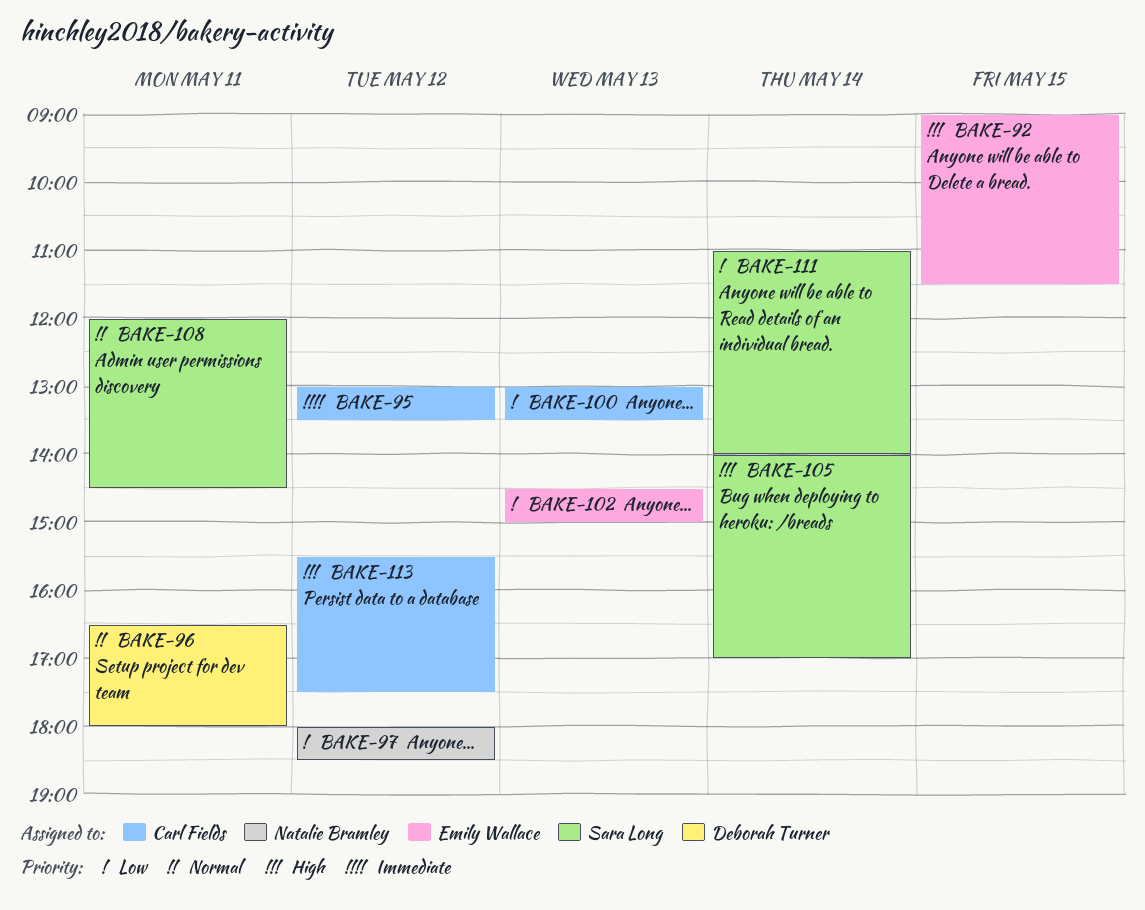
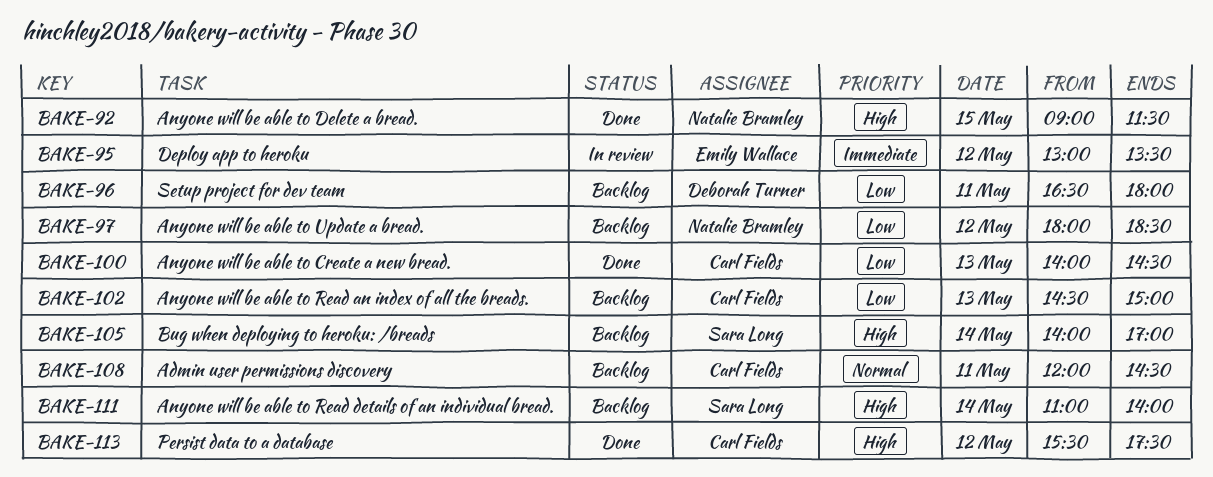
BAKE-92, owner: Emily Wallace -> Natalie Bramley
BAKE-95, owner: Carl Fields -> Emily Wallace
BAKE-96, priority: Normal -> Low
BAKE-100, begins: 13:00 -> 14:00
BAKE-100, ends: 13:30 -> 14:30
BAKE-102, owner: Emily Wallace -> Carl Fields
BAKE-108, owner: Sara Long -> Carl Fields
BAKE-111, priority: Low -> High

